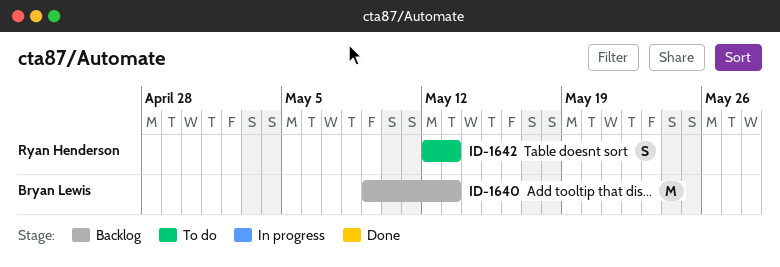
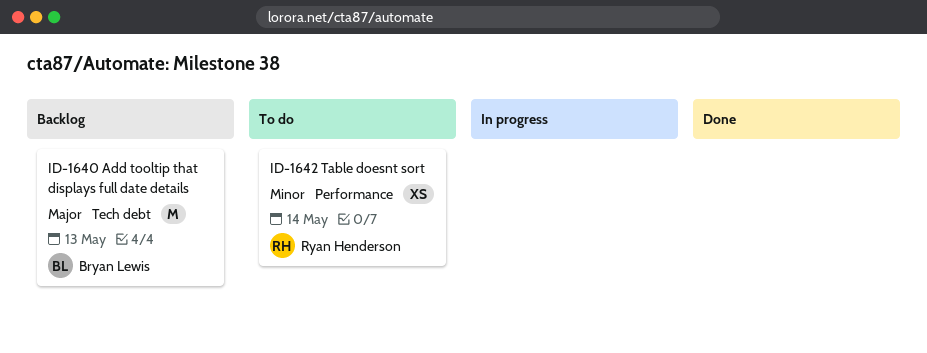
ID-1642, estimate: S -> XS
ID-1642, due: May 13 -> May 14

